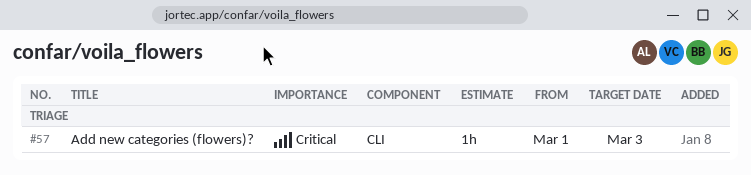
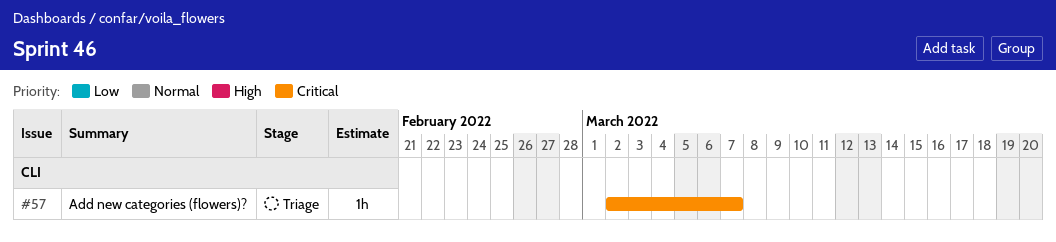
#57, start: Mar 1 -> Mar 2
#57, due: Mar 3 -> Mar 7

